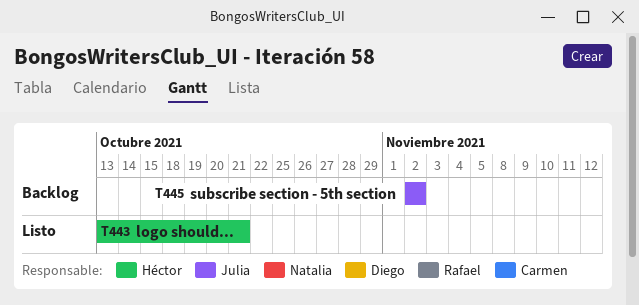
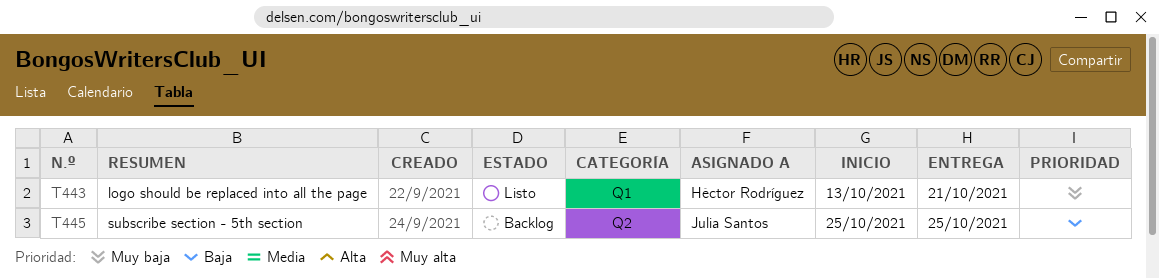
T445, start: Nov 2 -> Oct 25
T445, due: Nov 2 -> Oct 25

